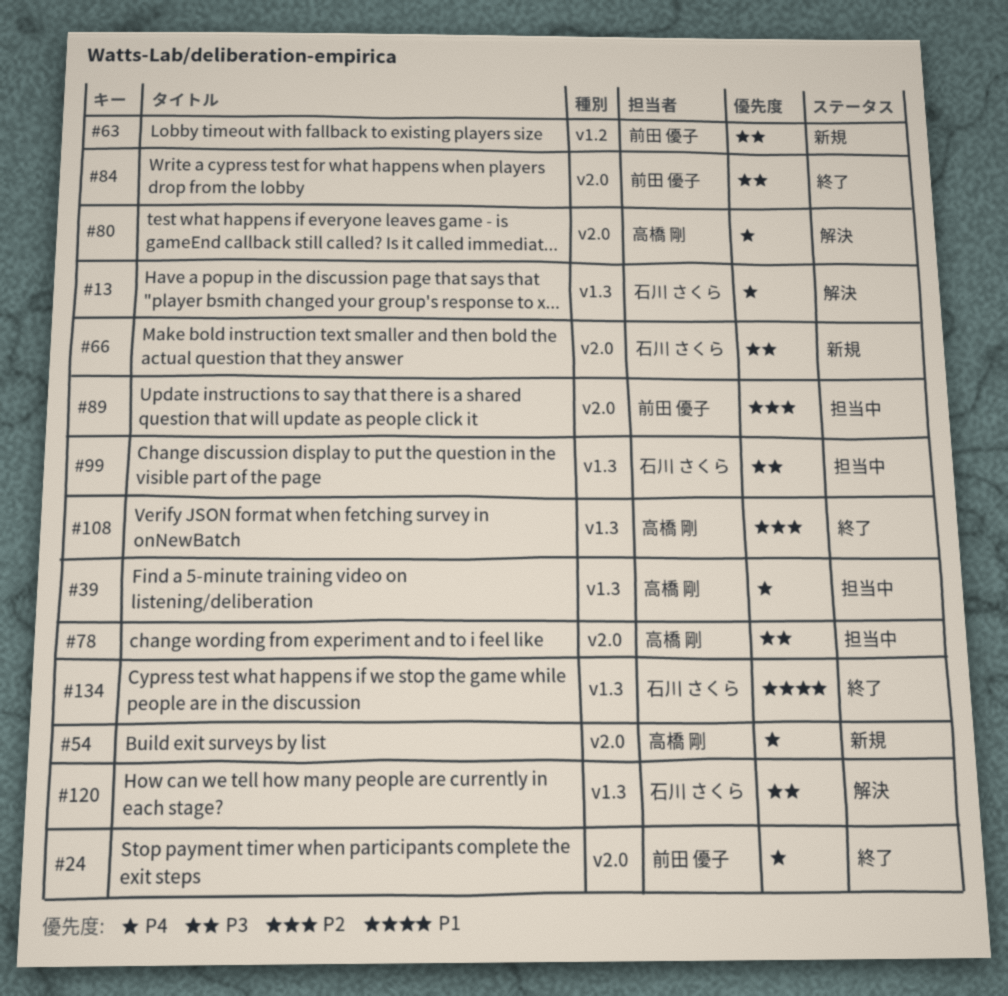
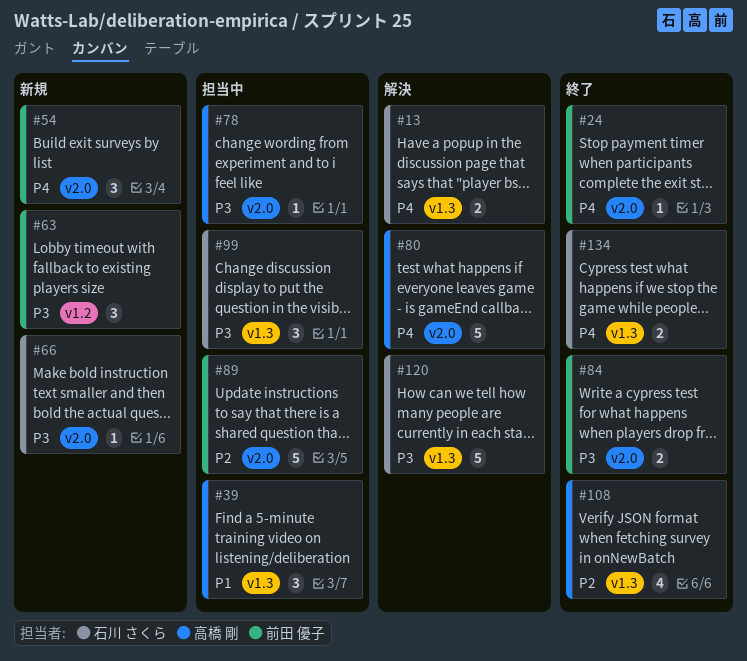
#39, priority: P4 -> P1
#54, owner: 高橋 剛 -> 前田 優子
#134, priority: P1 -> P4

